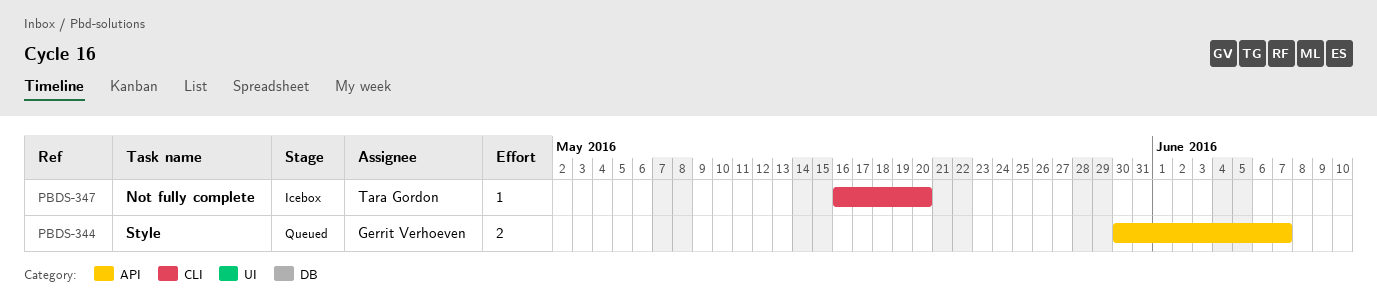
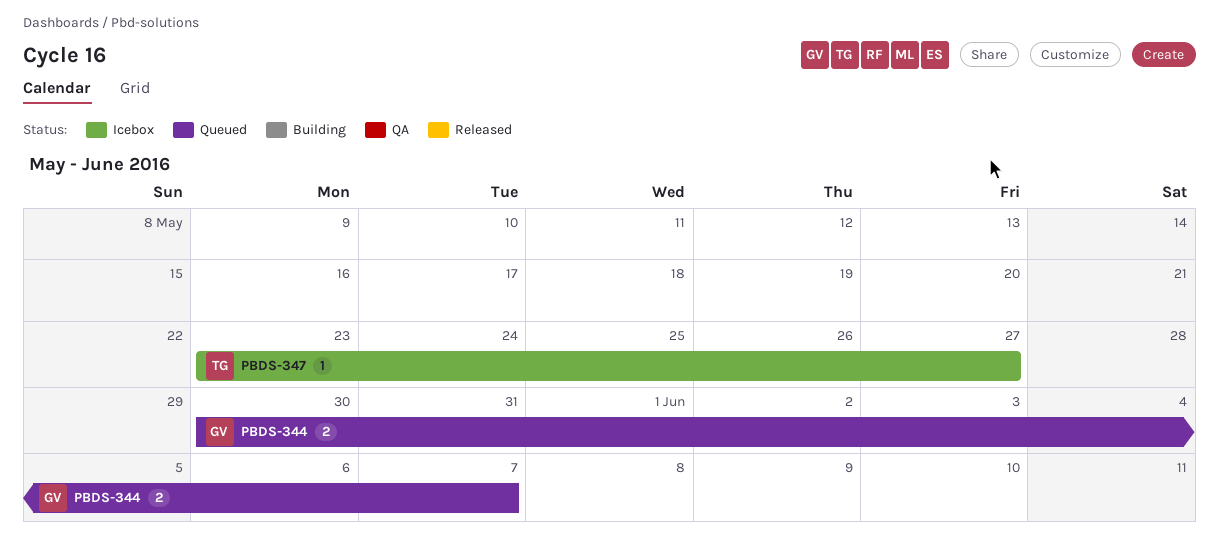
PBDS-347, start: May 16 -> May 23
PBDS-347, due: May 20 -> May 27

